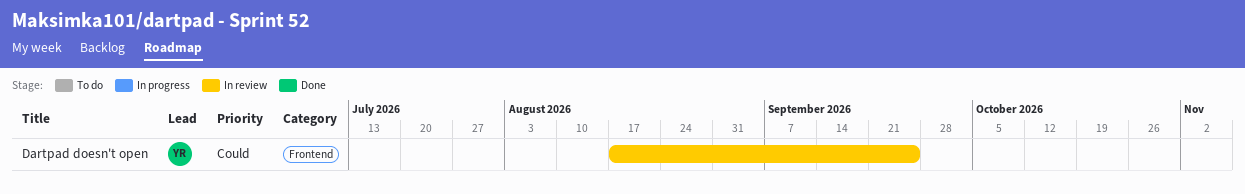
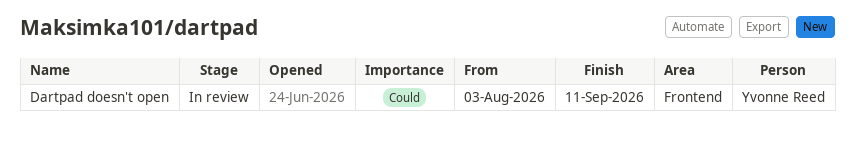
Dartpad doesn't open, start: Aug 17 -> Aug 3
Dartpad doesn't open, due: Sep 25 -> Sep 11

